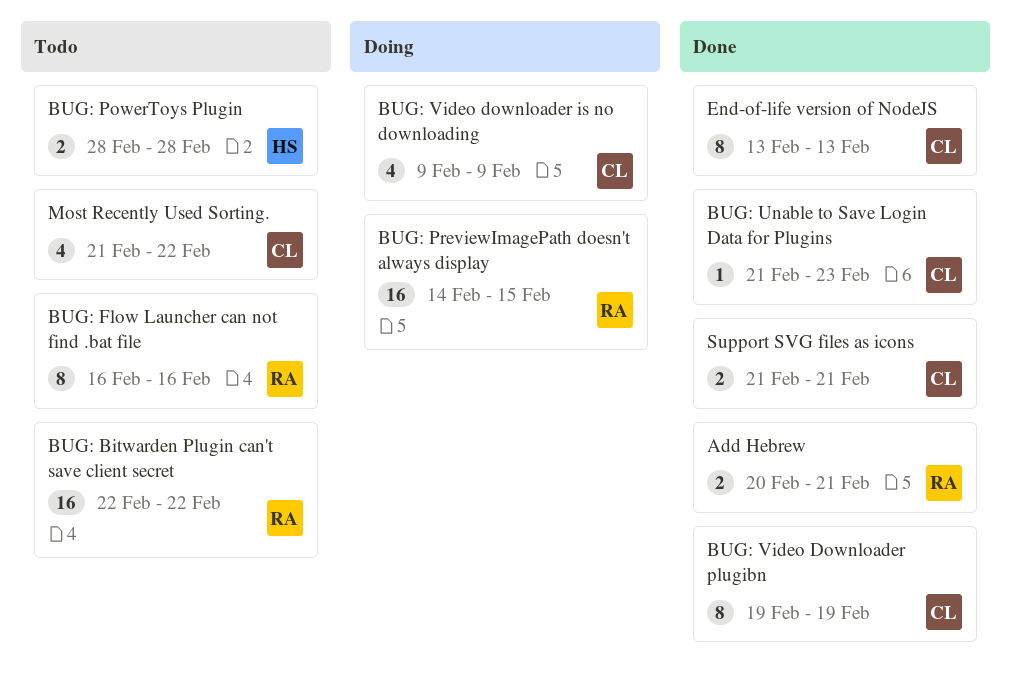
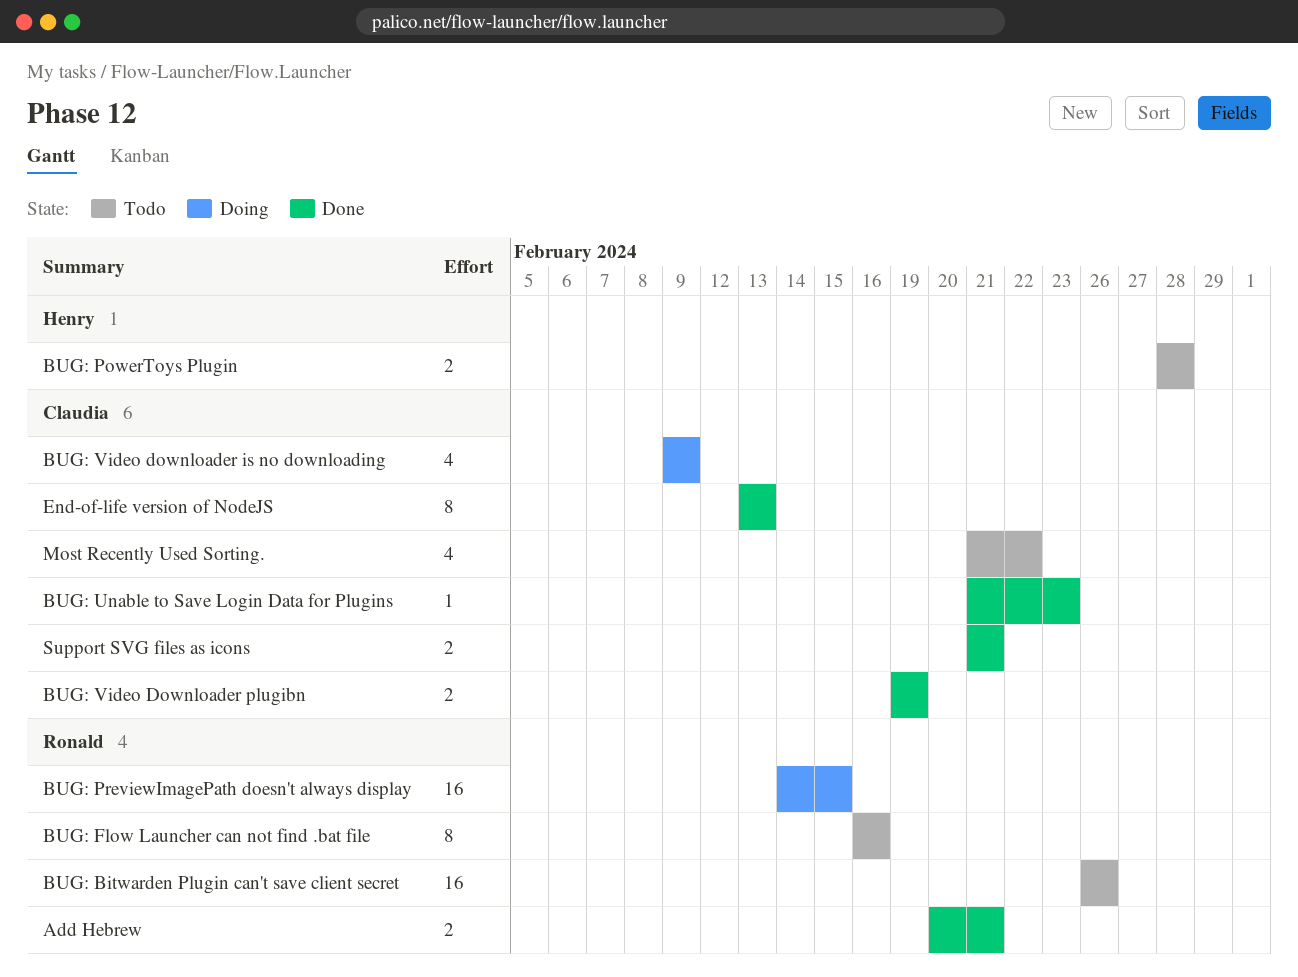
BUG: Bitwarden Plugin can't save client secret, start: Feb 22 -> Feb 26
BUG: Bitwarden Plugin can't save client secret, due: Feb 22 -> Feb 26
BUG: Video Downloader plugibn, estimate: 8 -> 2

